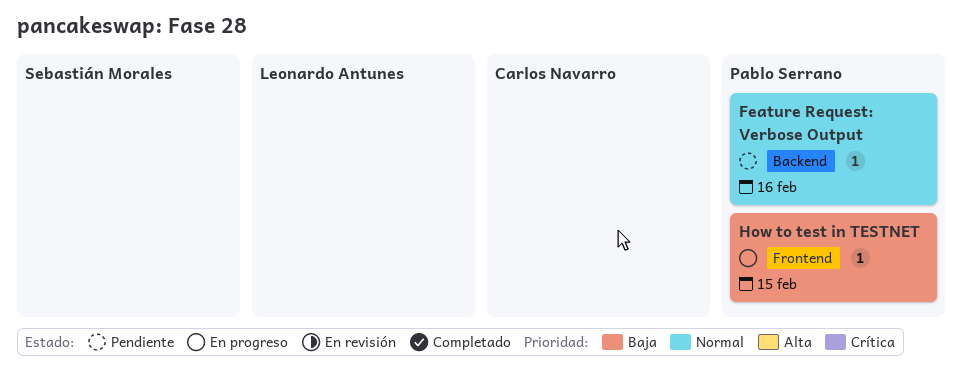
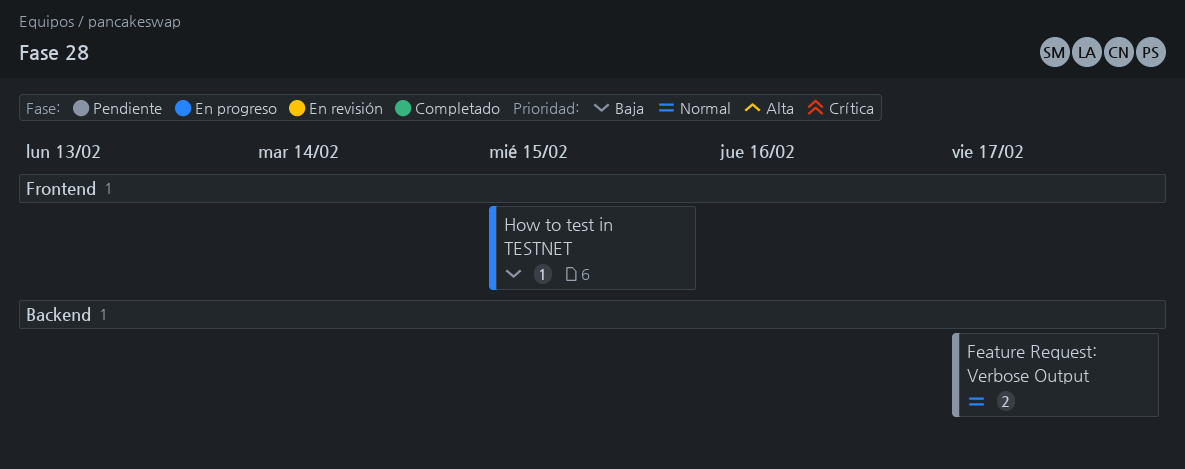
Feature Request: Verbose Output, estimate: 1 -> 2
Feature Request: Verbose Output, due: Feb 16 -> Feb 17

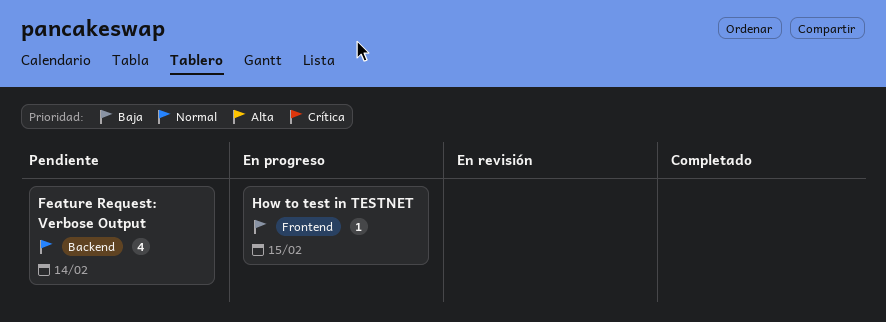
Feature Request: Verbose Output, estimate: 2 -> 4
Feature Request: Verbose Output, due: Feb 17 -> Feb 14

